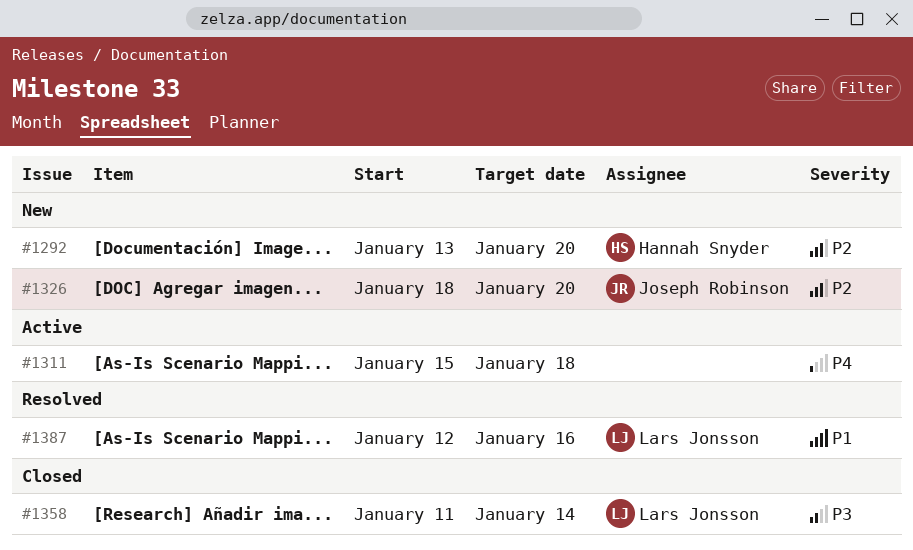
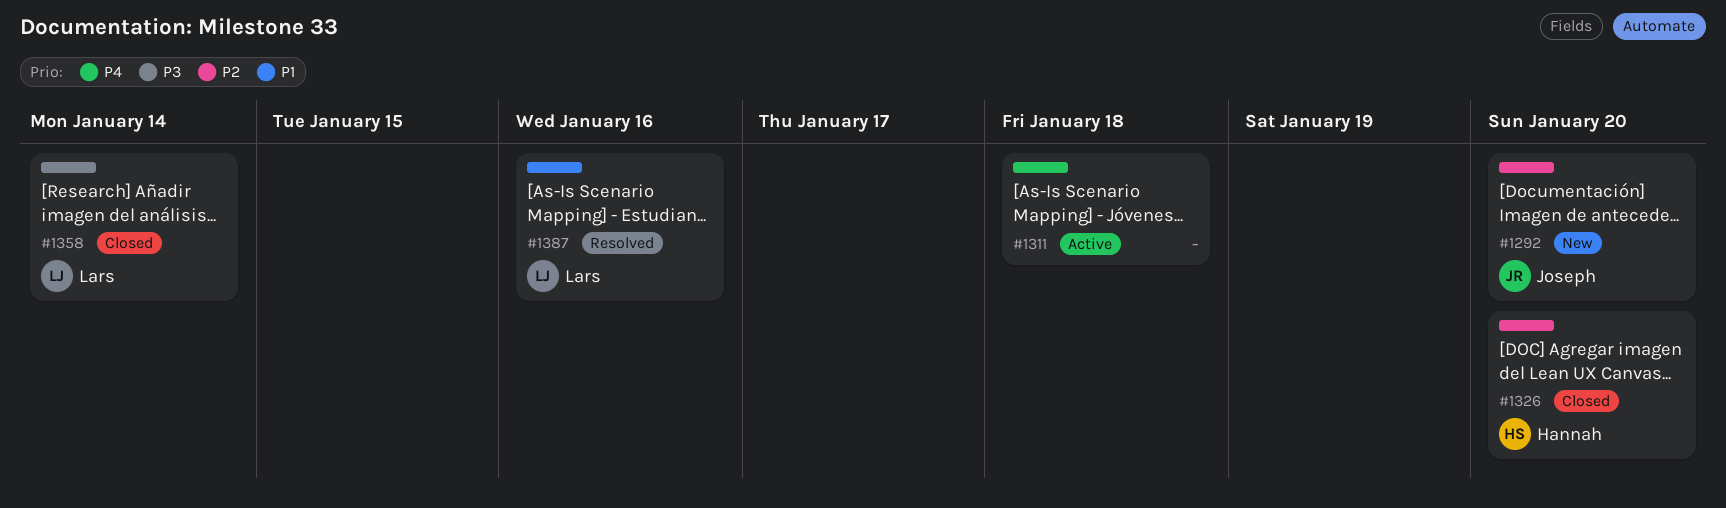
#1292, owner: Hannah Snyder -> Joseph Robinson
#1326, status: New -> Closed
#1326, owner: Joseph Robinson -> Hannah Snyder

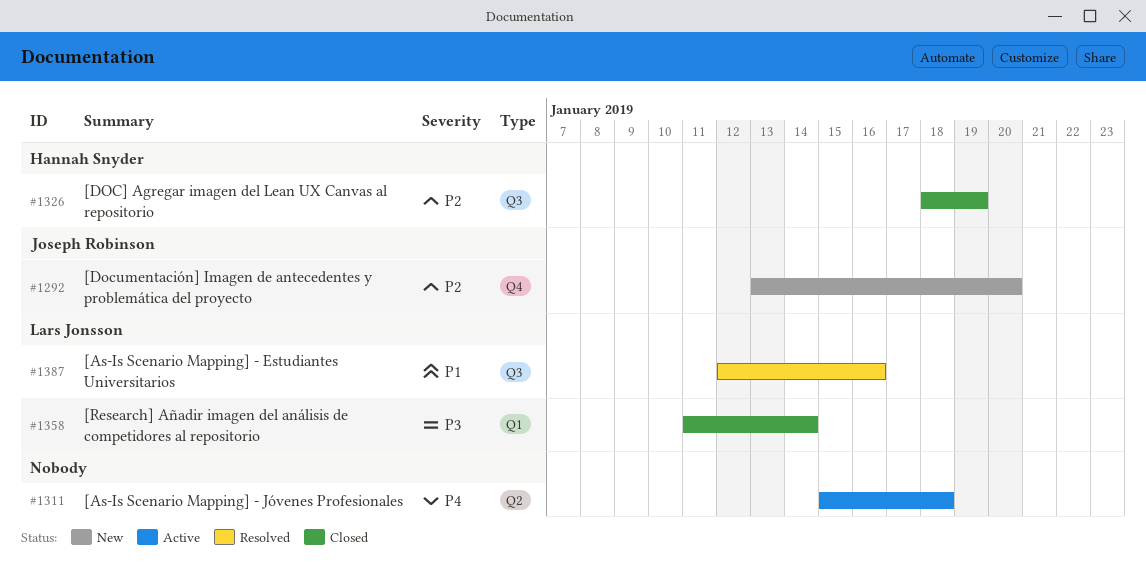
#1326, due: Jan 20 -> Jan 19

